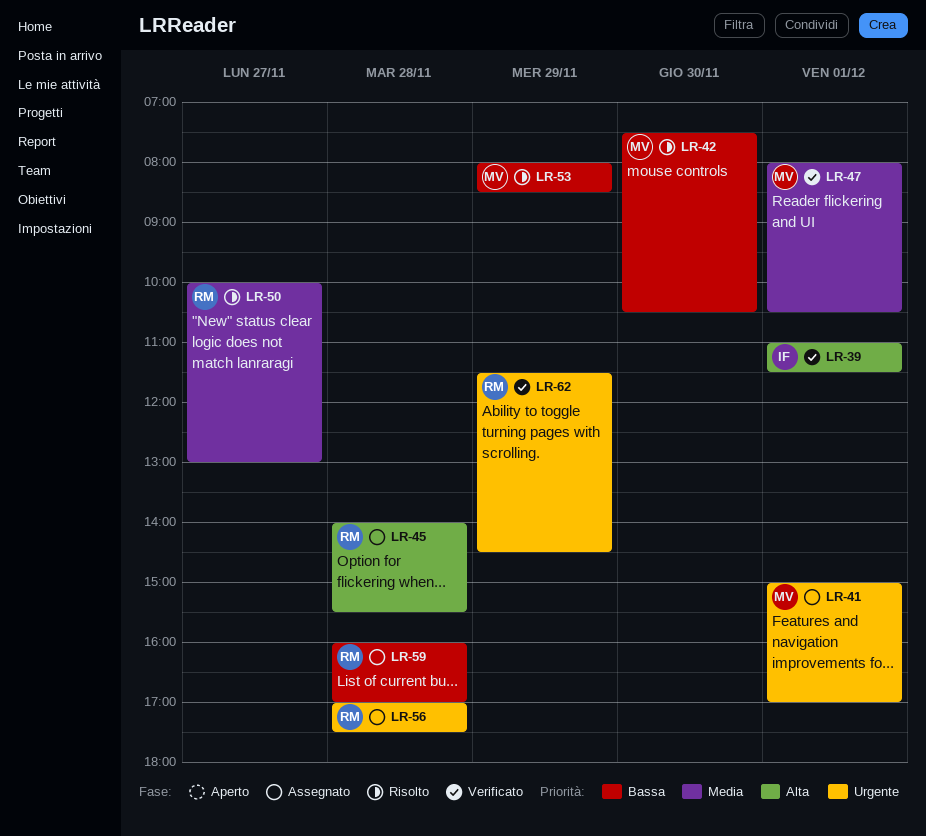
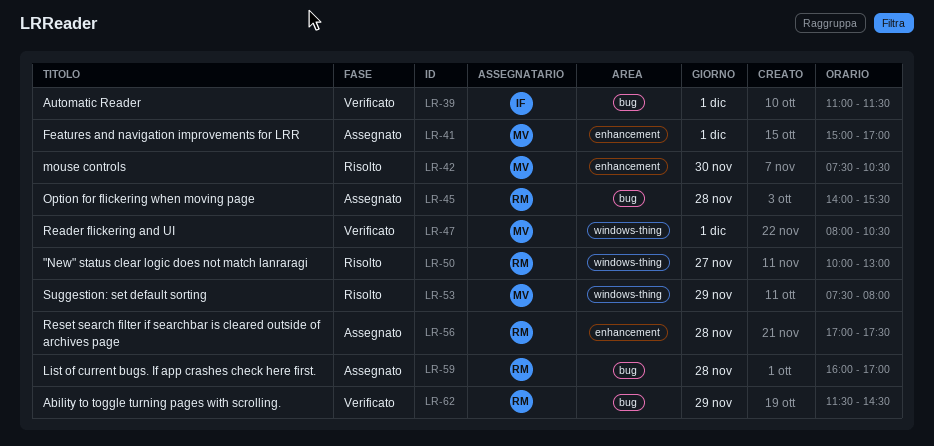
LR-53, begins: 08:00 -> 07:30
LR-53, ends: 08:30 -> 08:00

